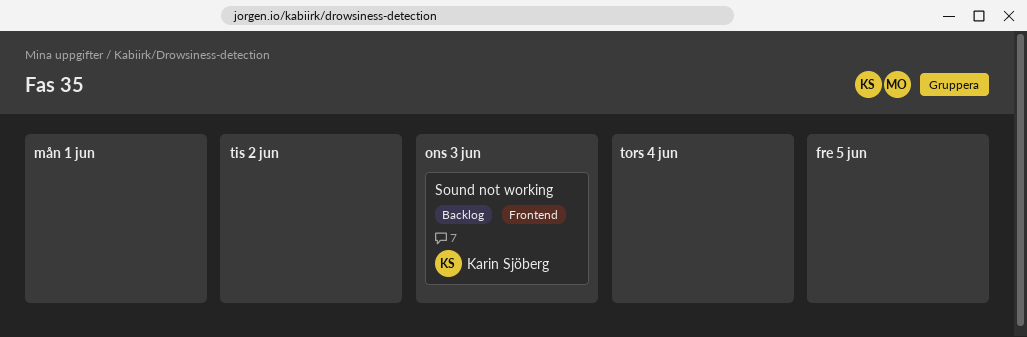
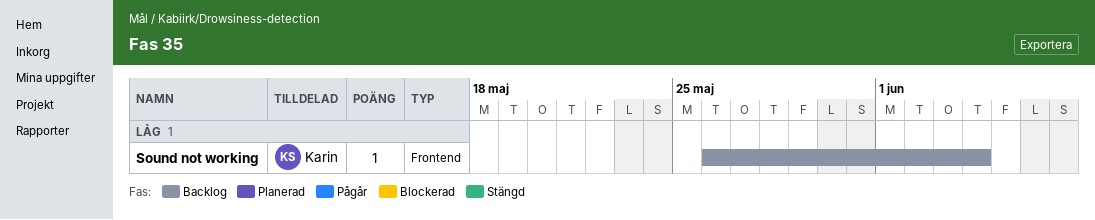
Sound not working, due: Jun 3 -> Jun 4

